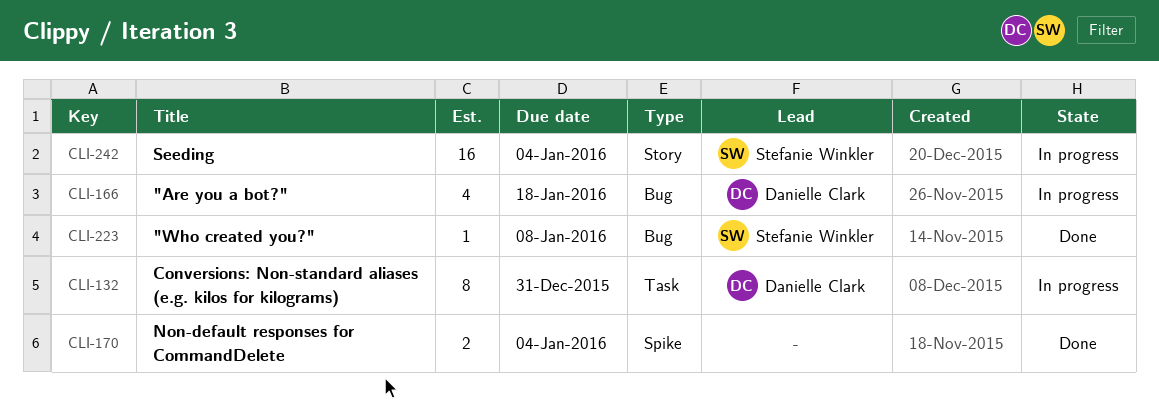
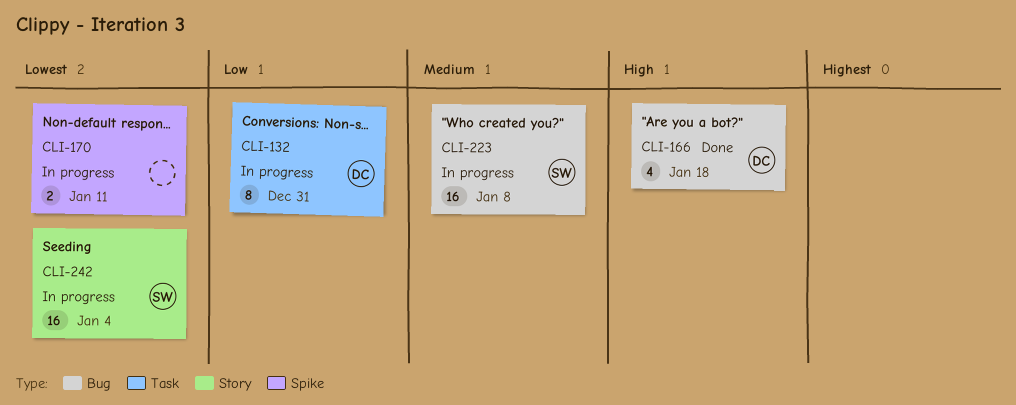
CLI-166, status: In progress -> Done
CLI-170, status: Done -> In progress
CLI-170, due: Jan 4 -> Jan 11
CLI-223, status: Done -> In progress
CLI-223, estimate: 1 -> 16

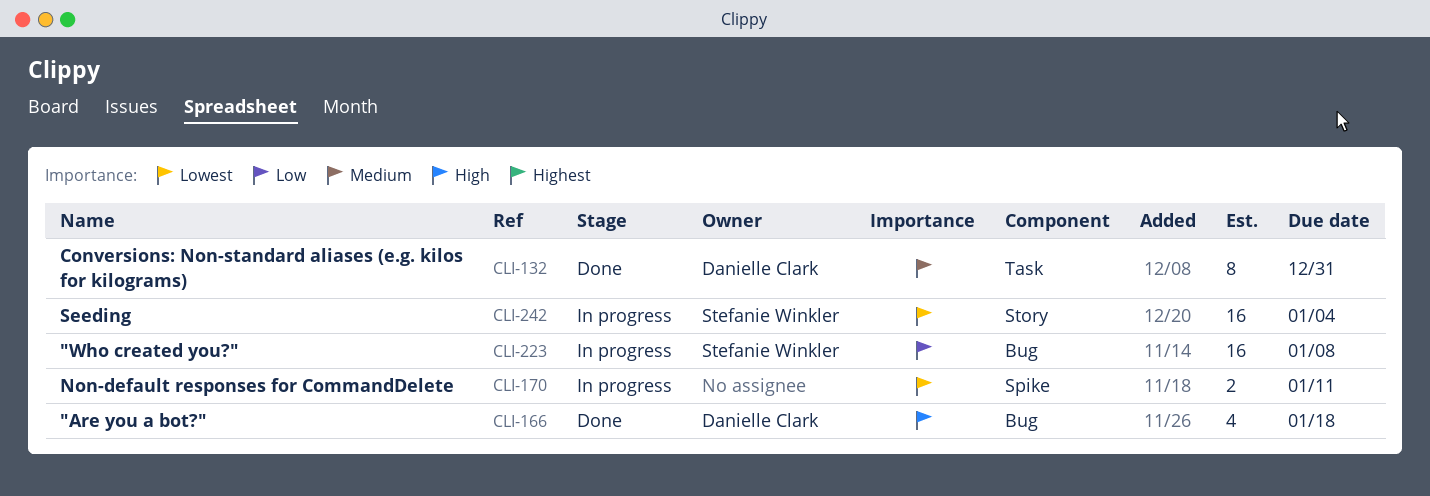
CLI-132, status: In progress -> Done
CLI-132, priority: Low -> Medium
CLI-223, priority: Medium -> Low

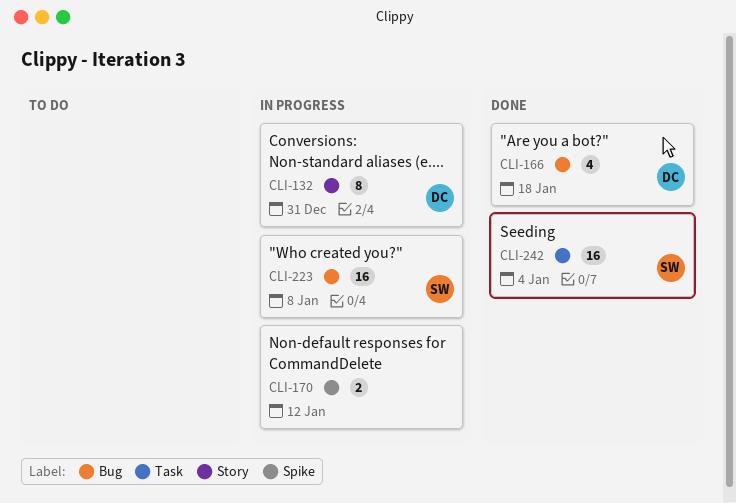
CLI-132, status: Done -> In progress
CLI-132, label: Task -> Story
CLI-170, due: Jan 11 -> Jan 12
CLI-242, status: In progress -> Done
CLI-242, label: Story -> Task

